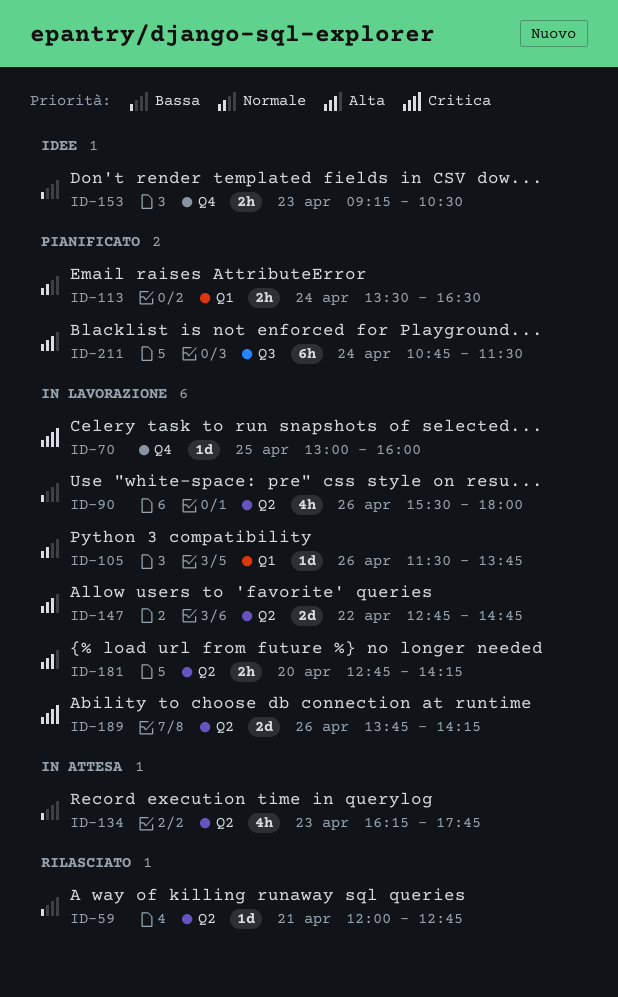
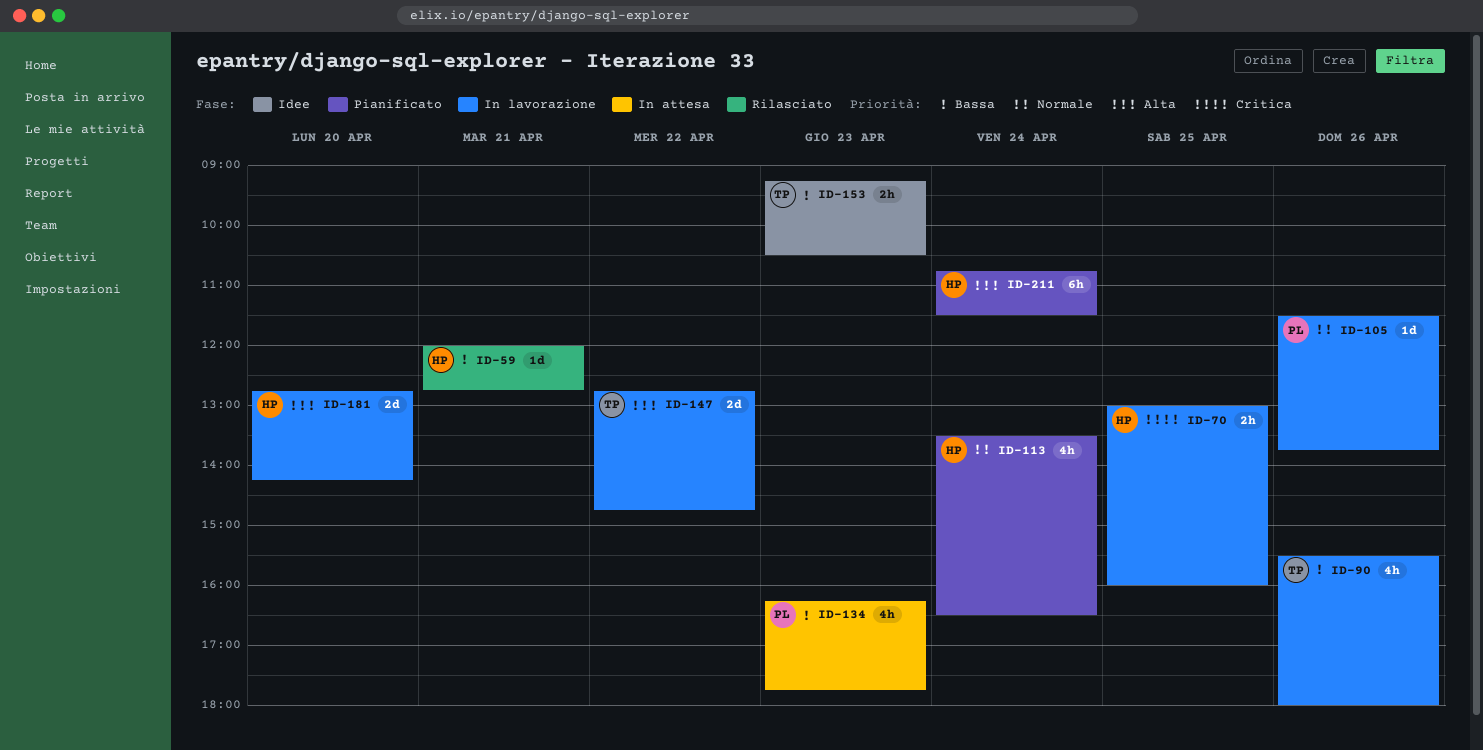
ID-70, estimate: 1d -> 2h
ID-113, estimate: 2h -> 4h
ID-181, estimate: 2h -> 2d
ID-189: present -> none

